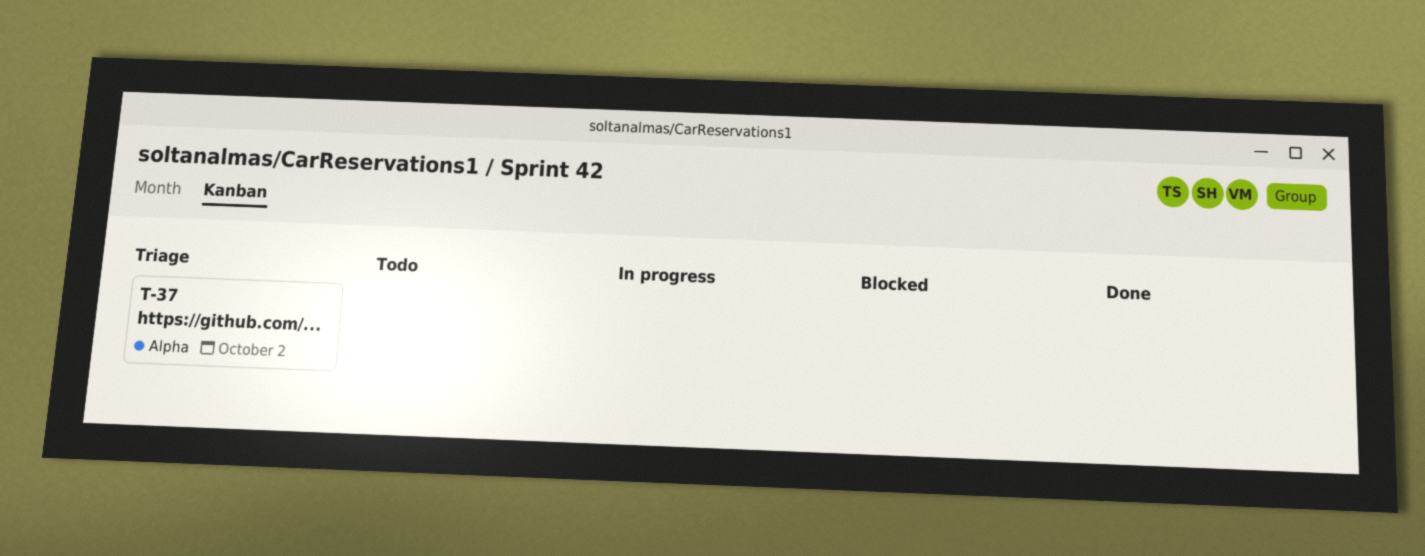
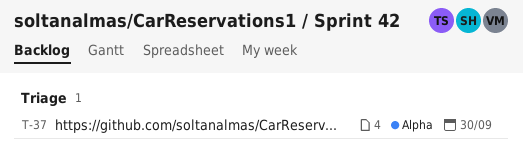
T-37, due: Oct 2 -> Sep 30

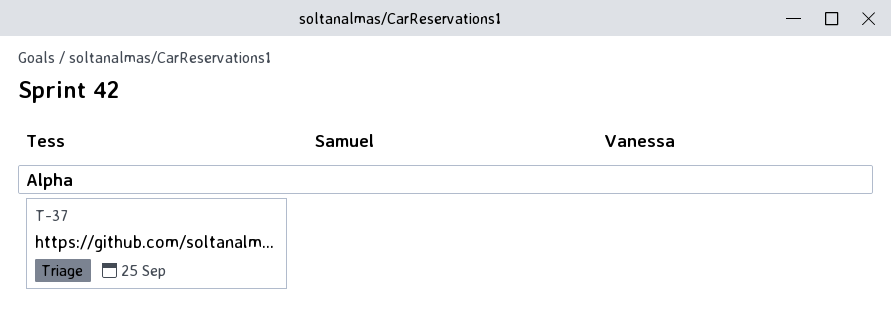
T-37, due: Sep 30 -> Sep 25

